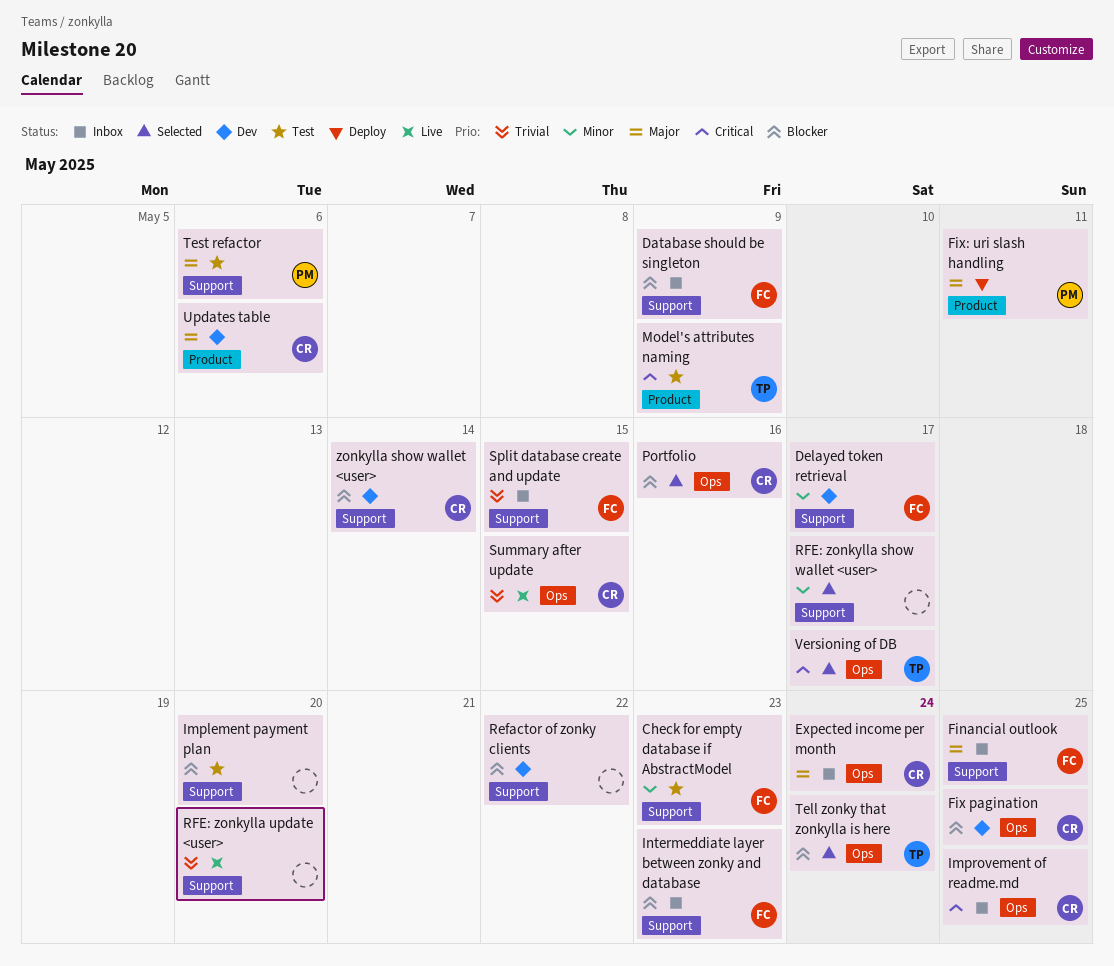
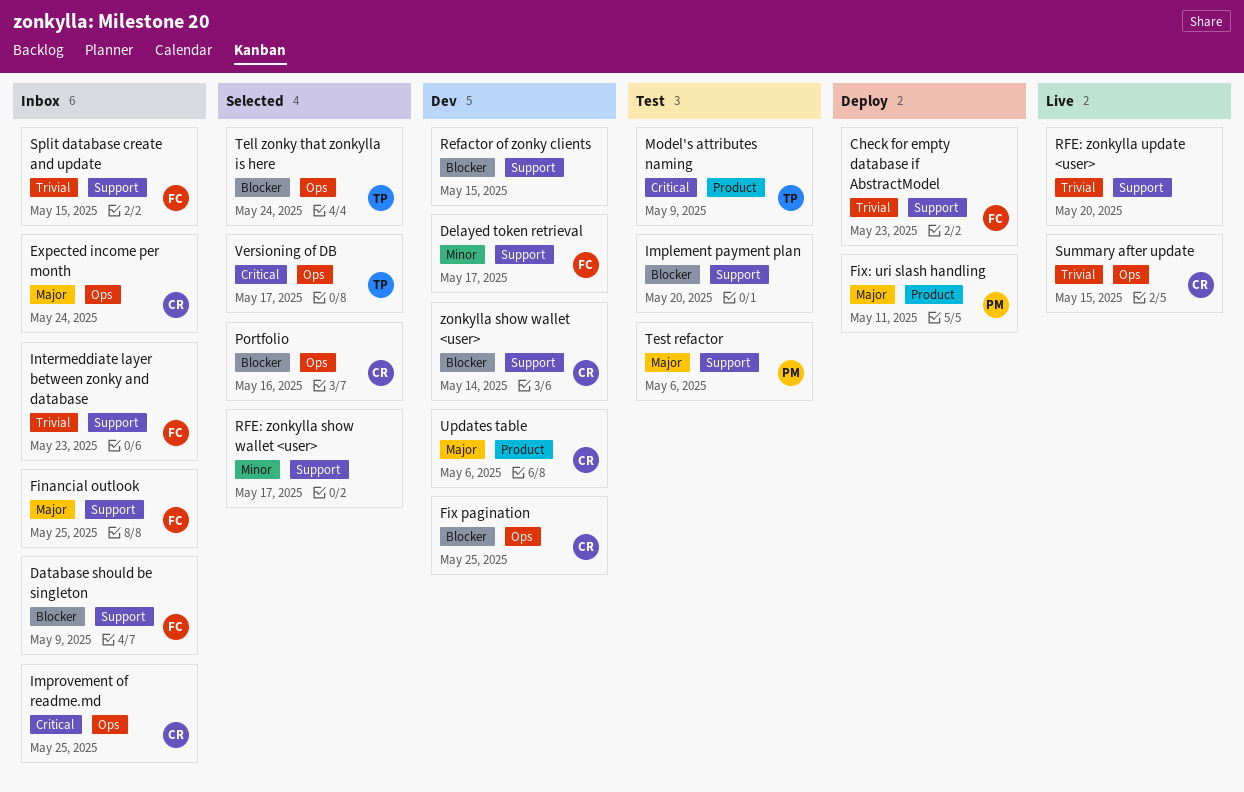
Check for empty database if AbstractModel, status: Test -> Deploy
Check for empty database if AbstractModel, priority: Minor -> Trivial
Intermeddiate layer between zonky and database, priority: Blocker -> Trivial
Refactor of zonky clients, due: May 22 -> May 15

